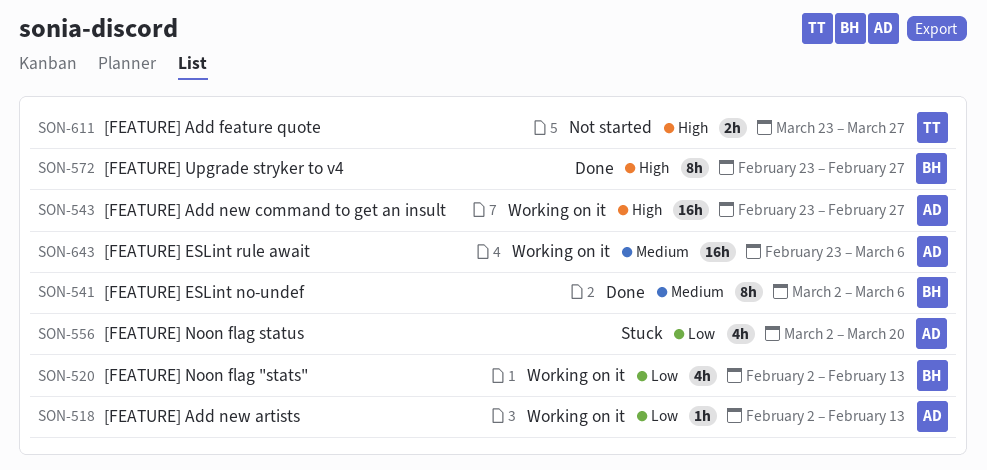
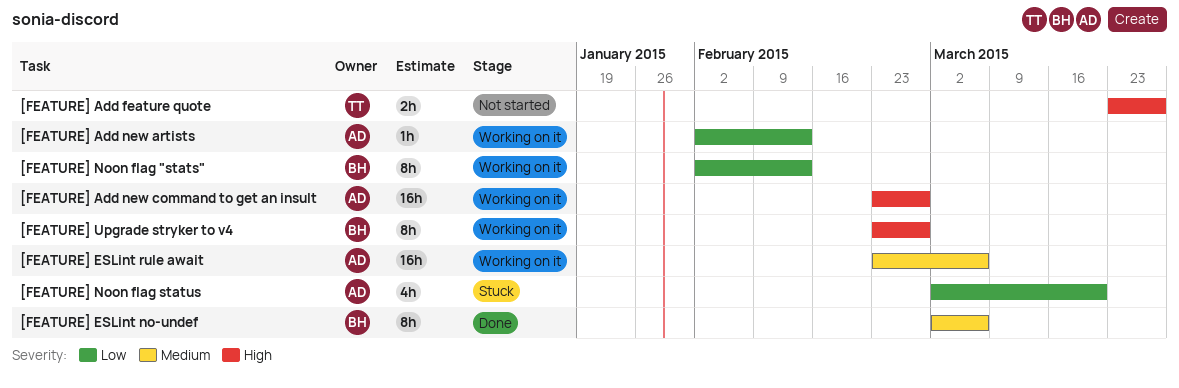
[FEATURE] Noon flag "stats", estimate: 4h -> 8h
[FEATURE] Upgrade stryker to v4, status: Done -> Working on it

